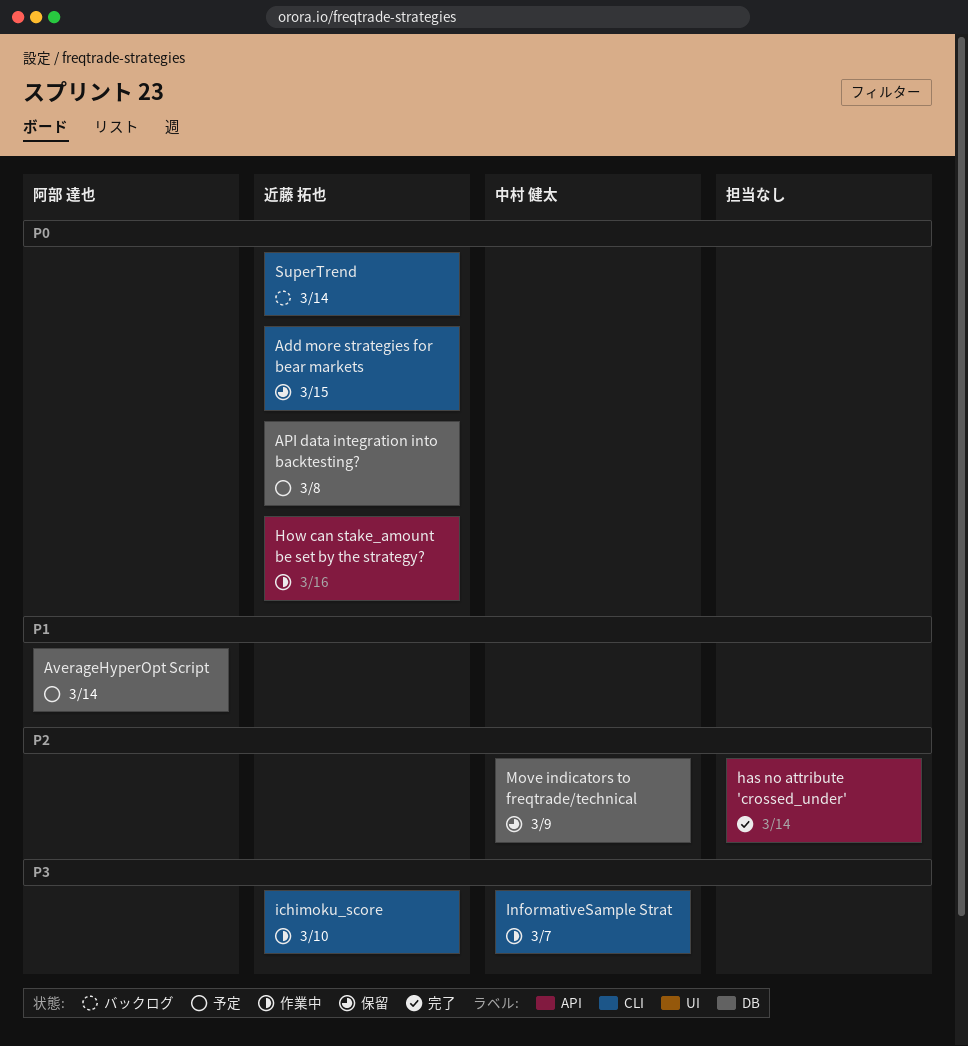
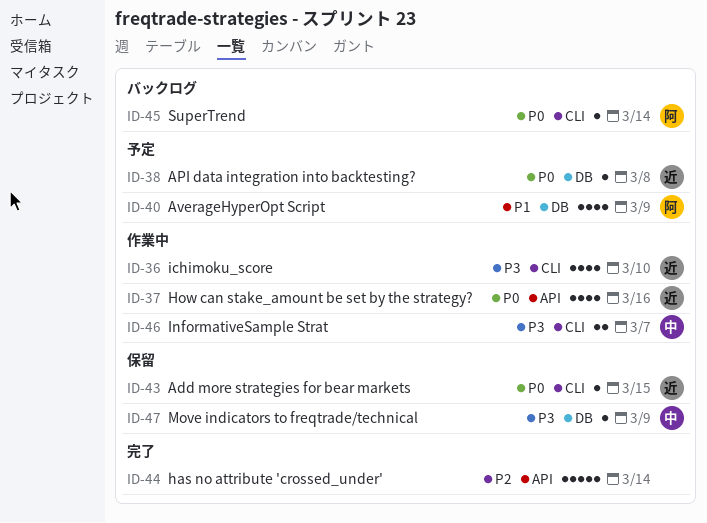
AverageHyperOpt Script, due: Mar 14 -> Mar 9
Move indicators to freqtrade/technical, priority: P2 -> P3
SuperTrend, owner: 近藤 拓也 -> 阿部 達也

